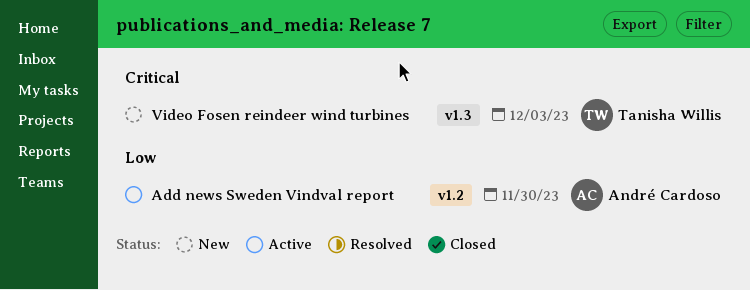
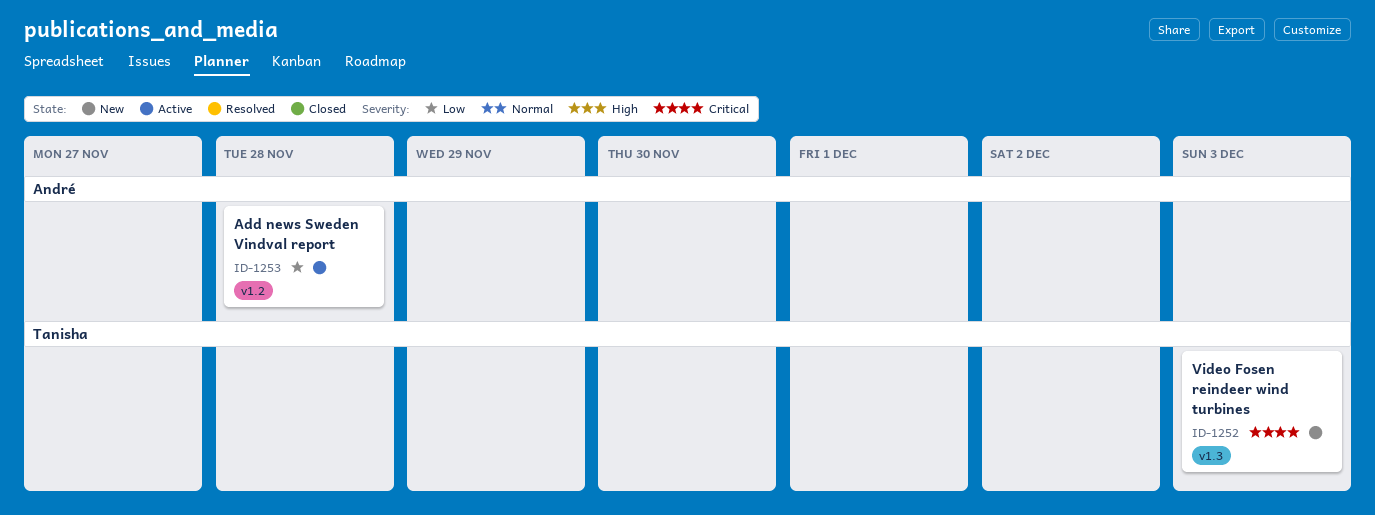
Add news Sweden Vindval report, due: Nov 30 -> Nov 28

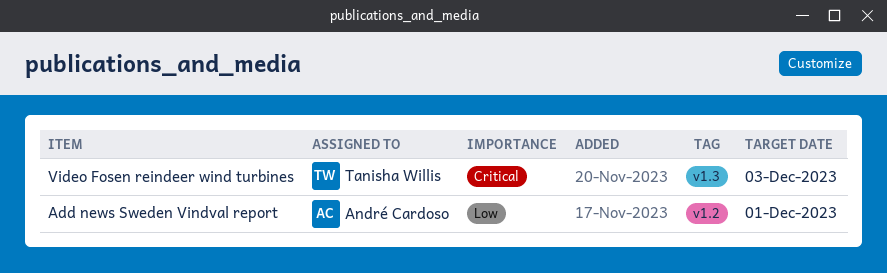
Add news Sweden Vindval report, due: Nov 28 -> Dec 1

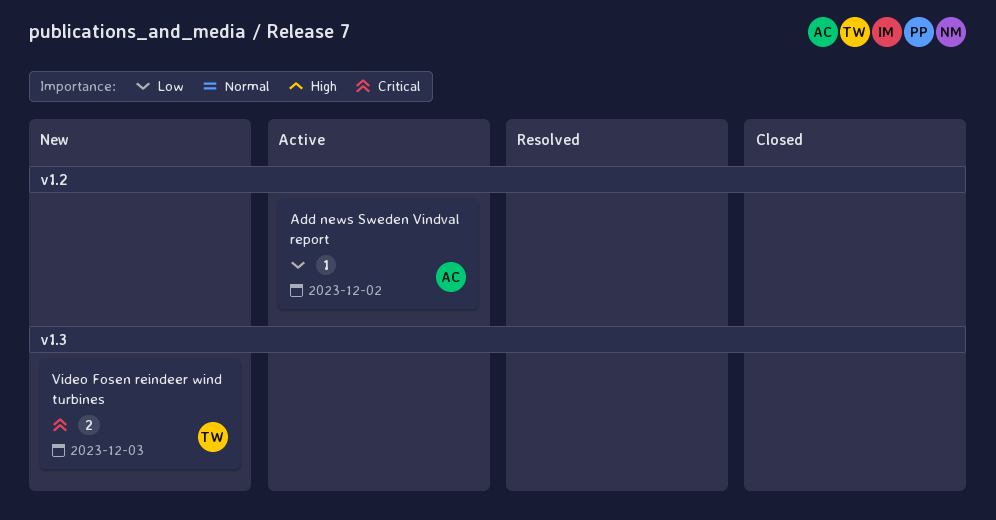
Add news Sweden Vindval report, due: Dec 1 -> Dec 2

